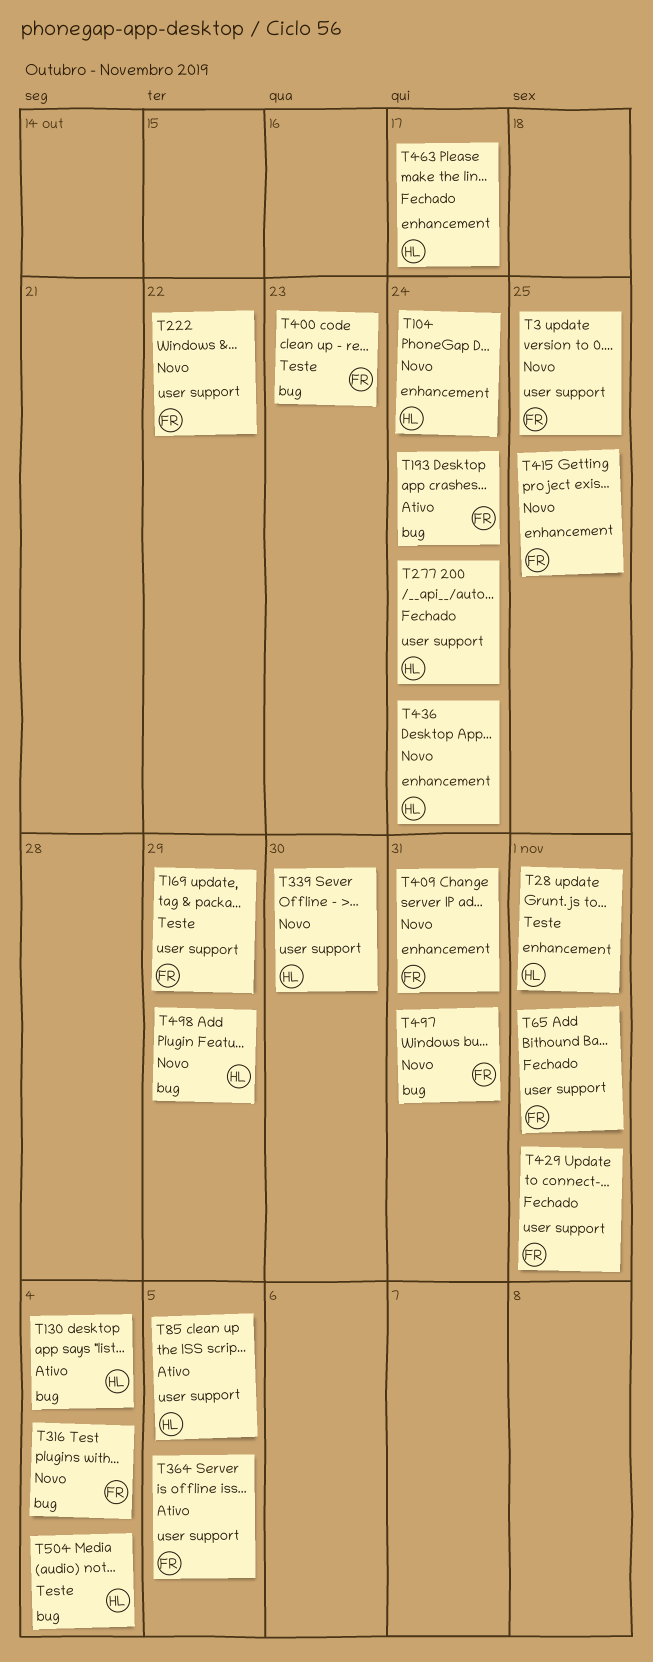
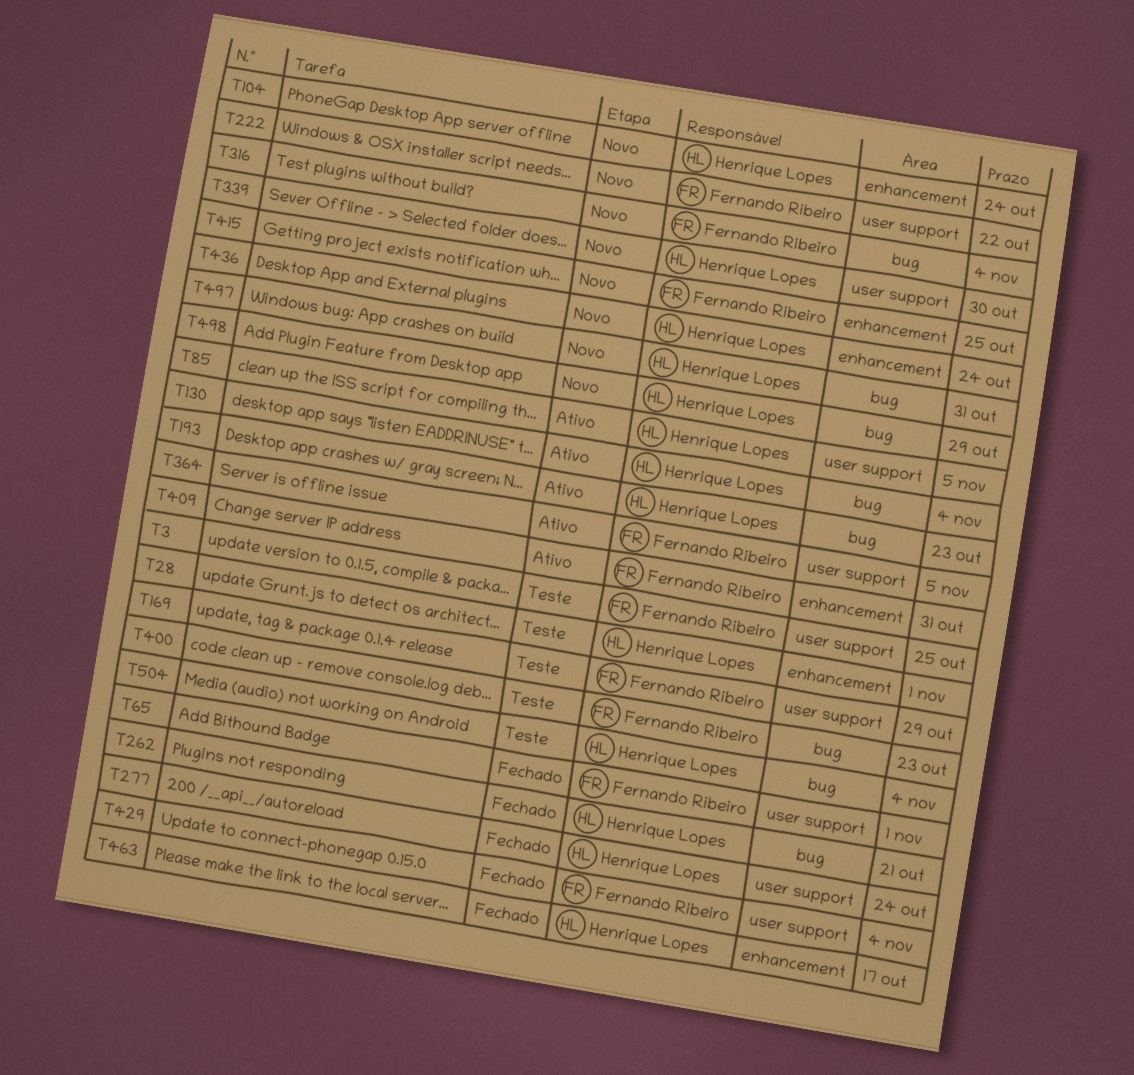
T3, status: Novo -> Teste
T193, owner: Fernando Ribeiro -> Henrique Lopes
T193, due: Oct 24 -> Oct 23
T262: none -> present
T409, status: Novo -> Ativo
T429, due: Nov 1 -> Nov 4
T497, owner: Fernando Ribeiro -> Henrique Lopes

